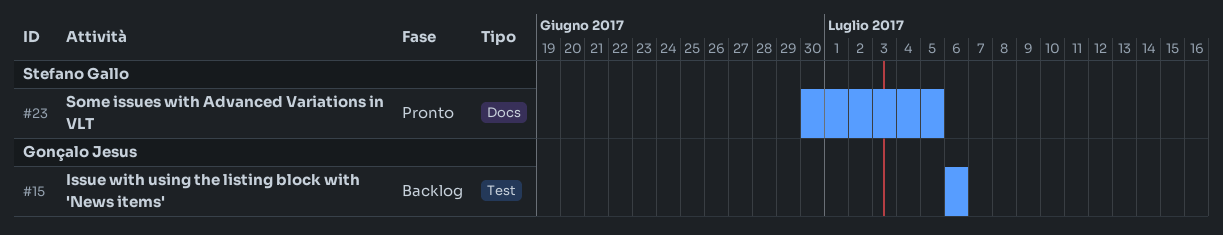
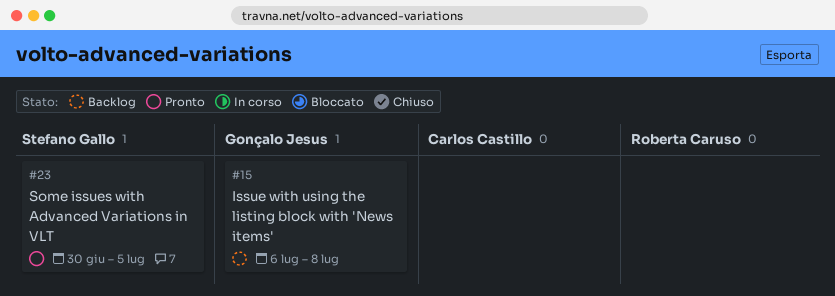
#15, due: Jul 6 -> Jul 8

